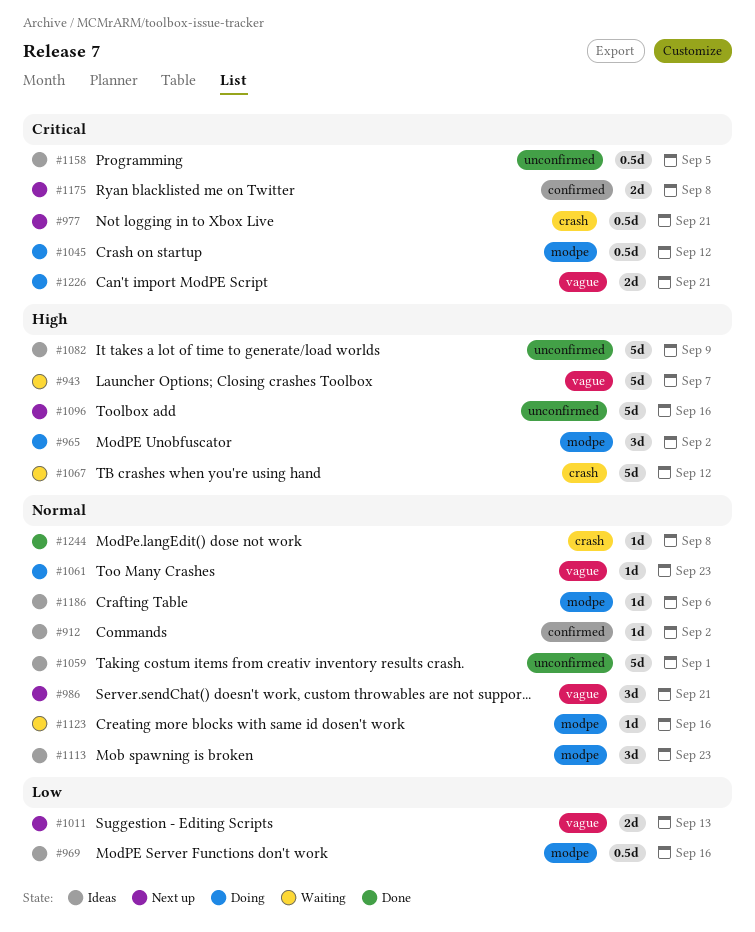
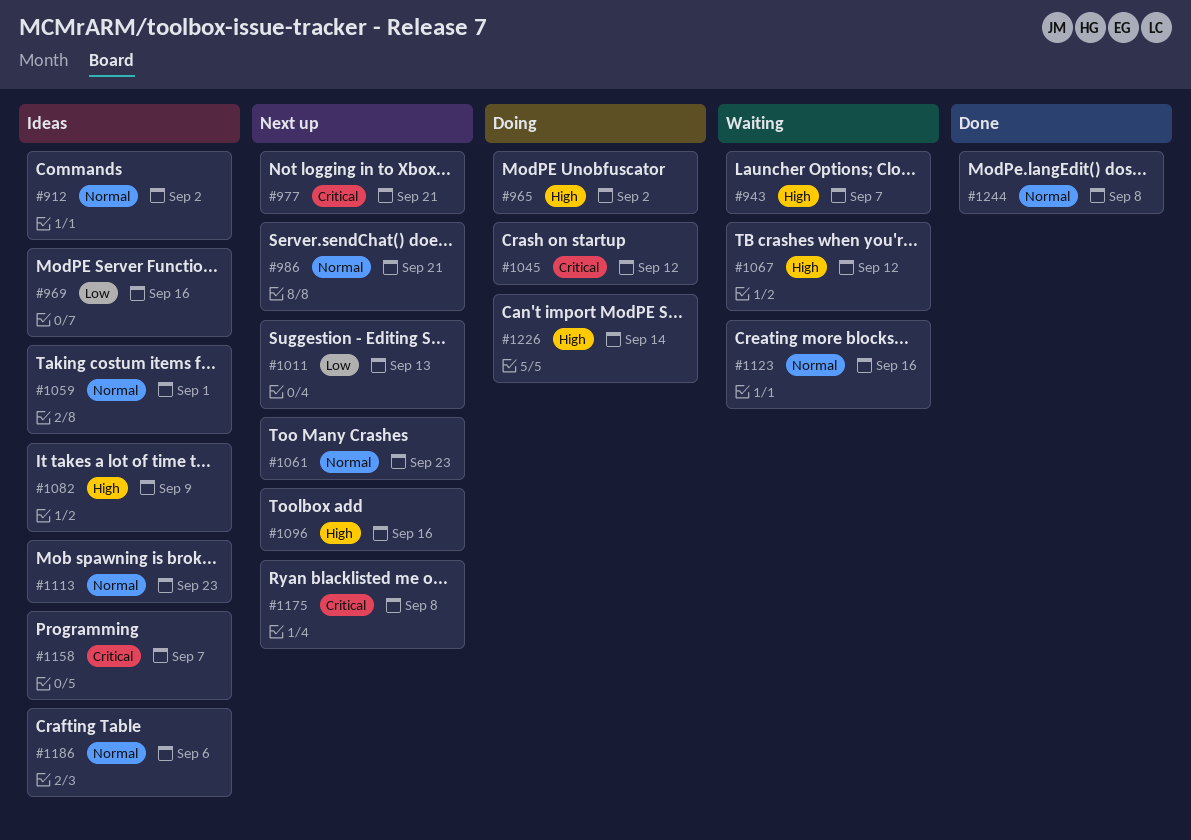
#1061, status: Doing -> Next up
#1158, due: Sep 5 -> Sep 7
#1226, priority: Critical -> High
#1226, due: Sep 21 -> Sep 14

